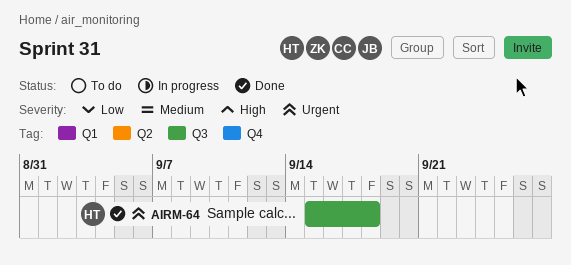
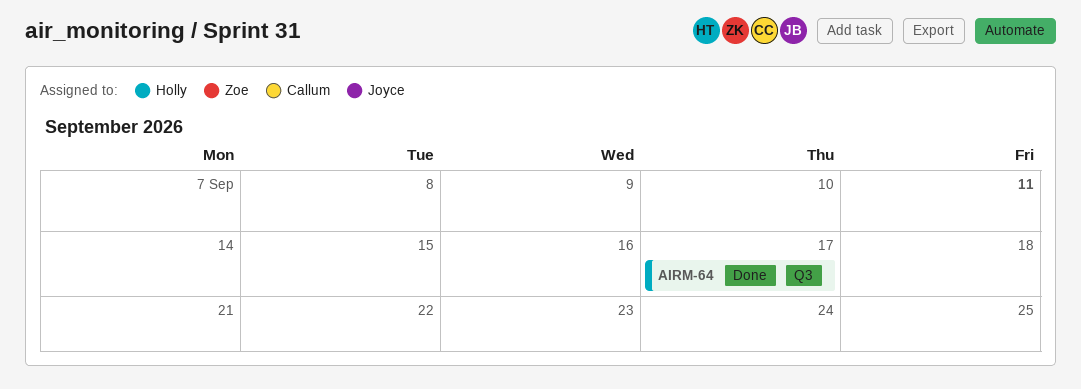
AIRM-64, due: Sep 18 -> Sep 17

